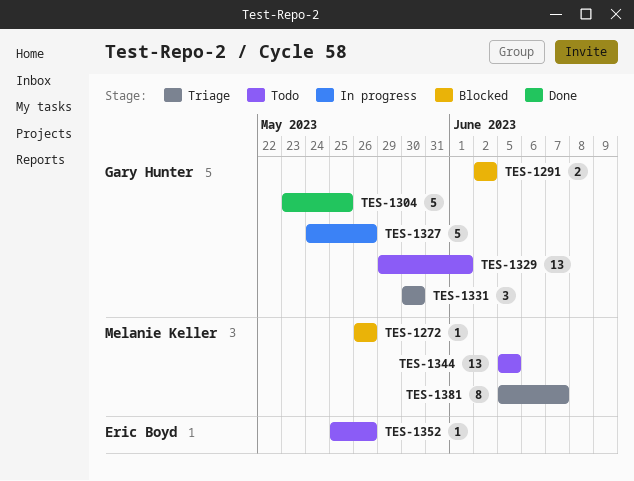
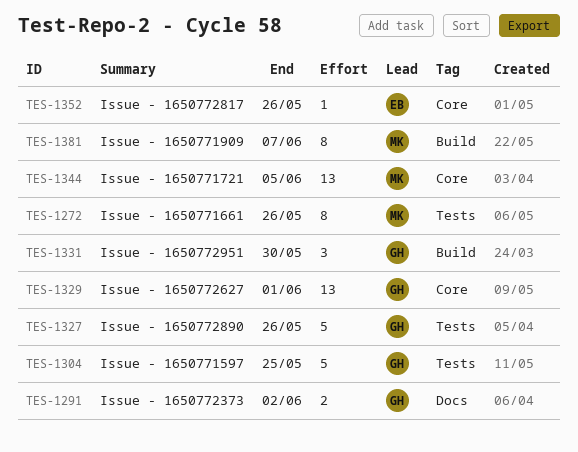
TES-1272, estimate: 1 -> 8

